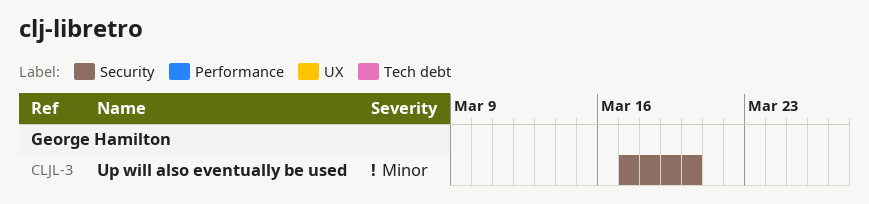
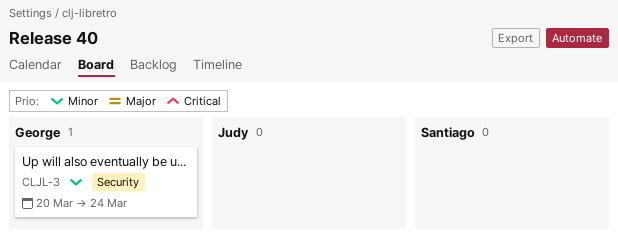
CLJL-3, start: Mar 17 -> Mar 20
CLJL-3, due: Mar 20 -> Mar 24

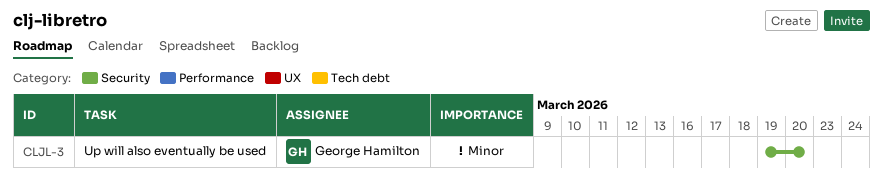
CLJL-3, start: Mar 20 -> Mar 19
CLJL-3, due: Mar 24 -> Mar 20

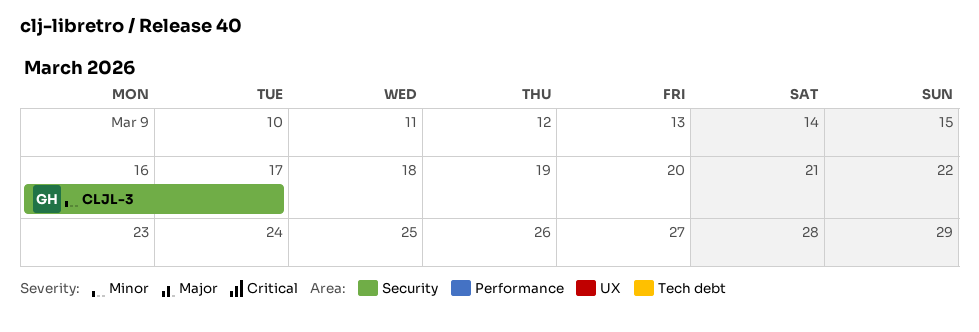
CLJL-3, start: Mar 19 -> Mar 16
CLJL-3, due: Mar 20 -> Mar 17

